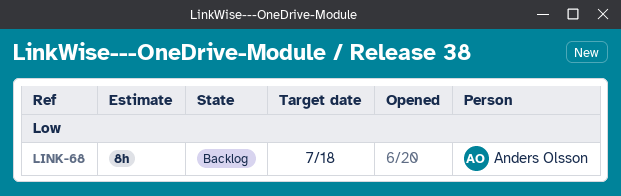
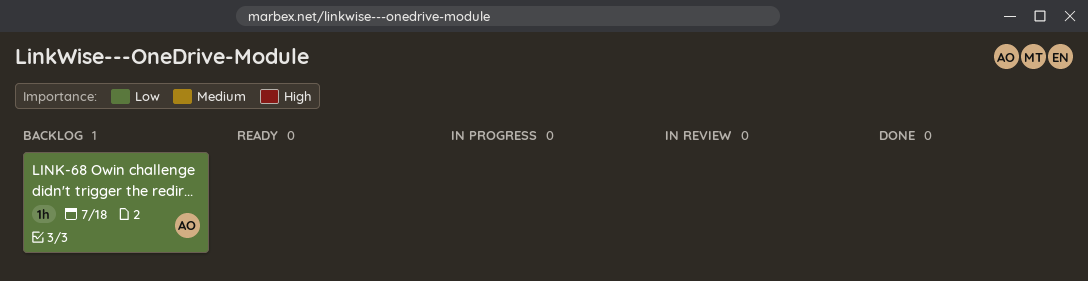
LINK-68, estimate: 8h -> 1h

